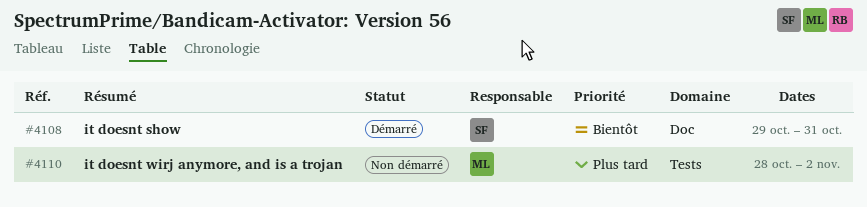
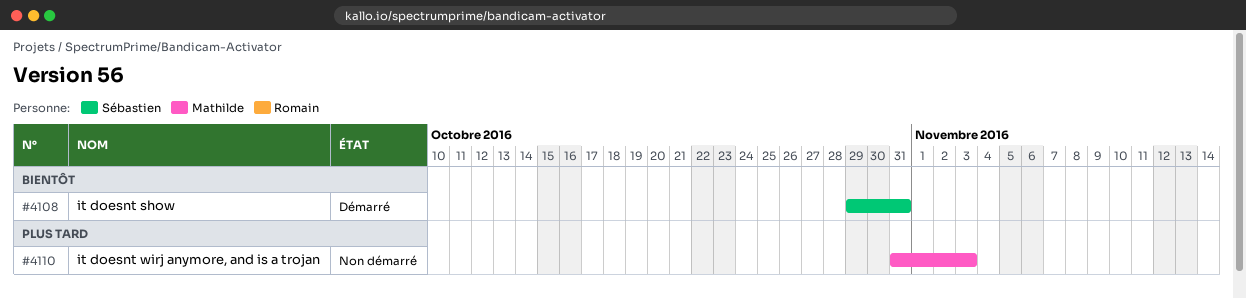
#4110, start: Oct 28 -> Oct 31
#4110, due: Nov 2 -> Nov 3

